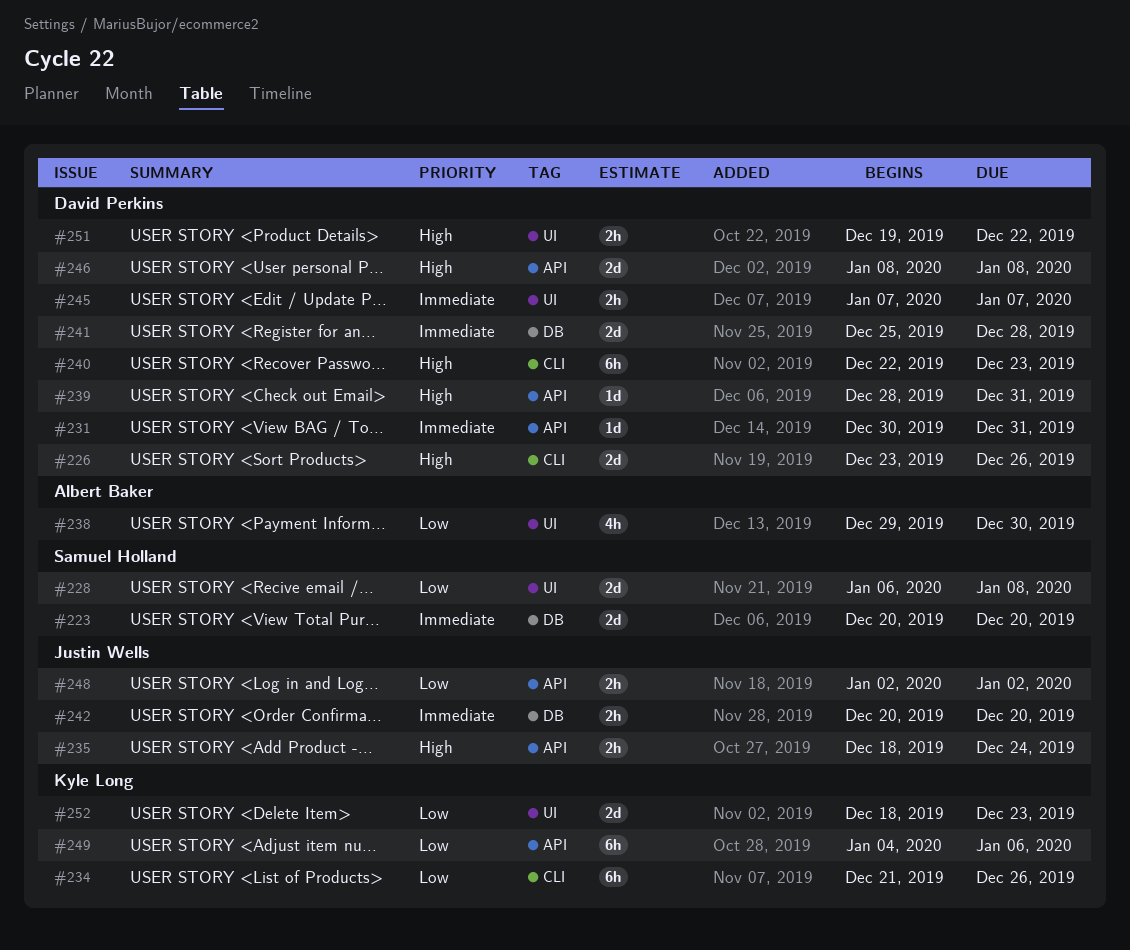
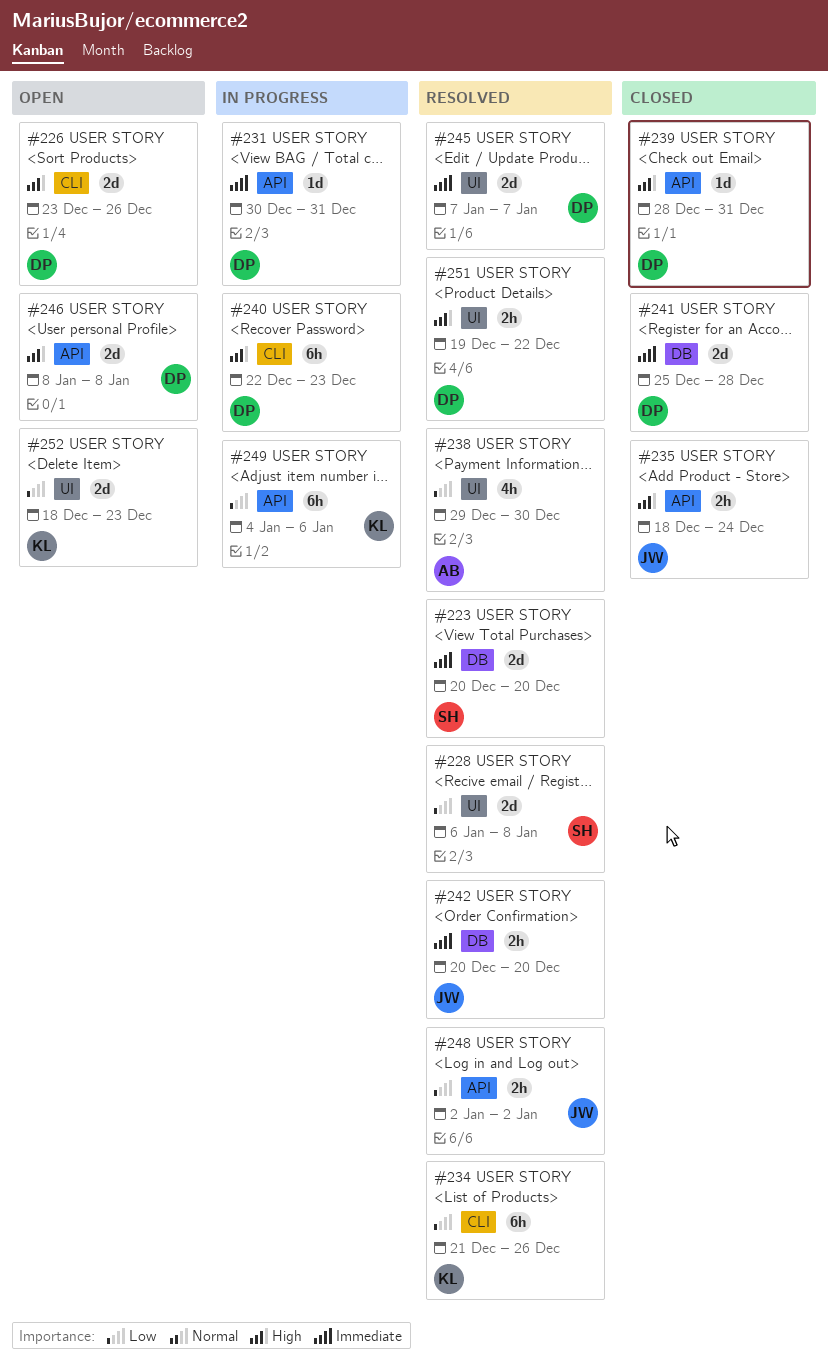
#245, estimate: 2h -> 2d

